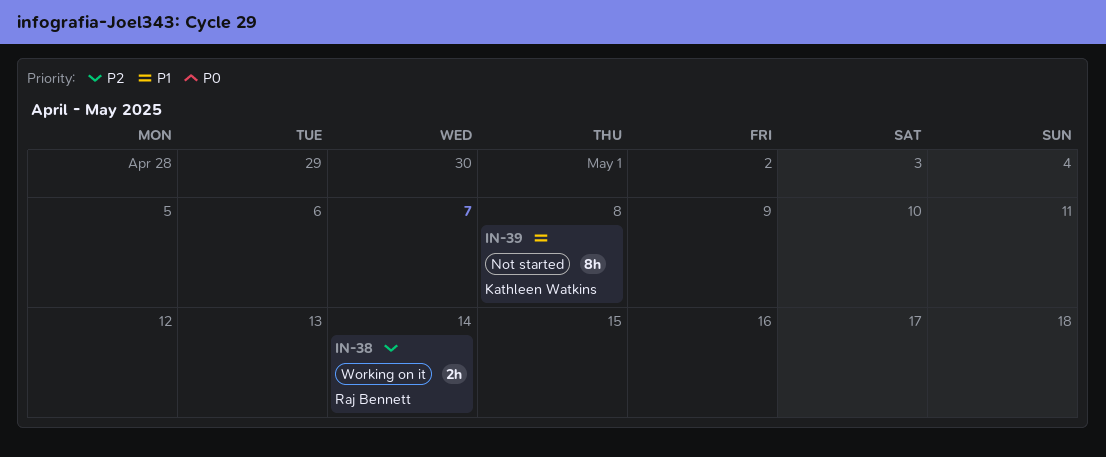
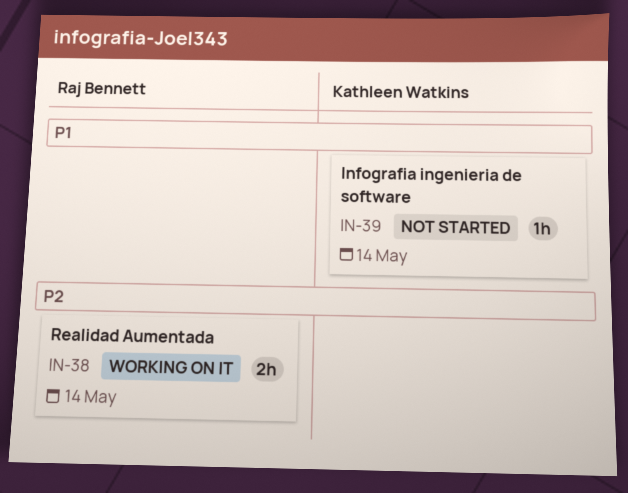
IN-39, estimate: 8h -> 1h
IN-39, due: May 8 -> May 14

